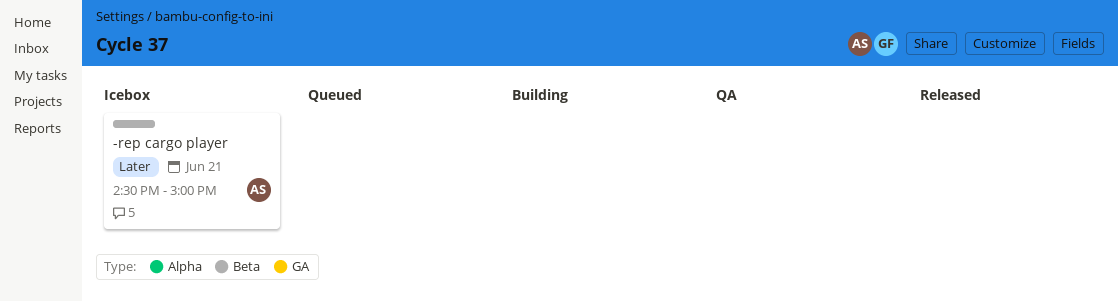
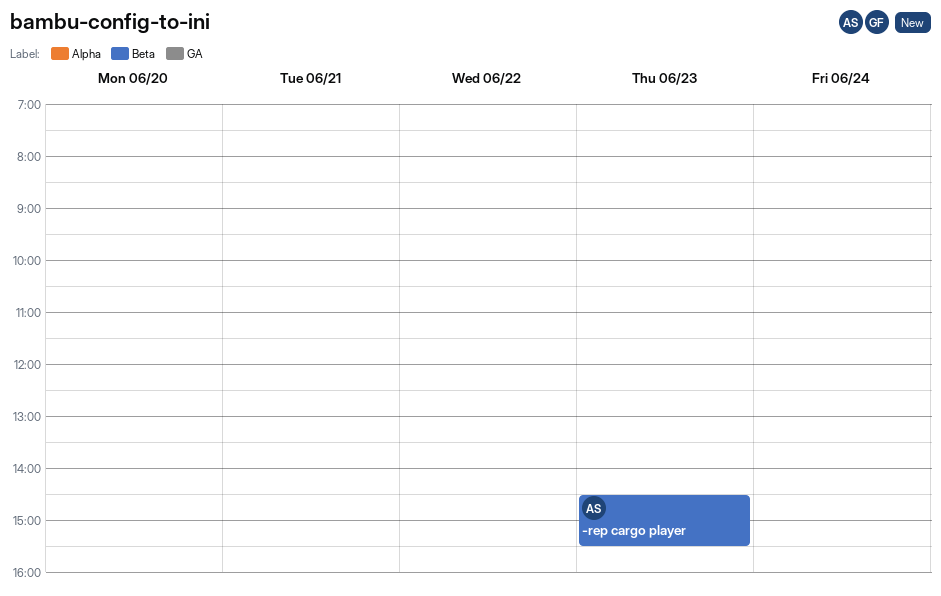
-rep cargo player, day: Jun 21 -> Jun 23
-rep cargo player, ends: 15:00 -> 15:30

